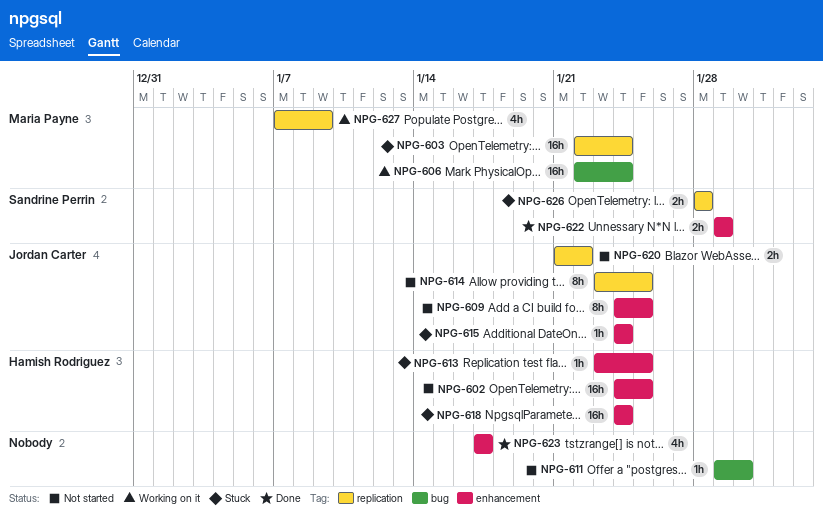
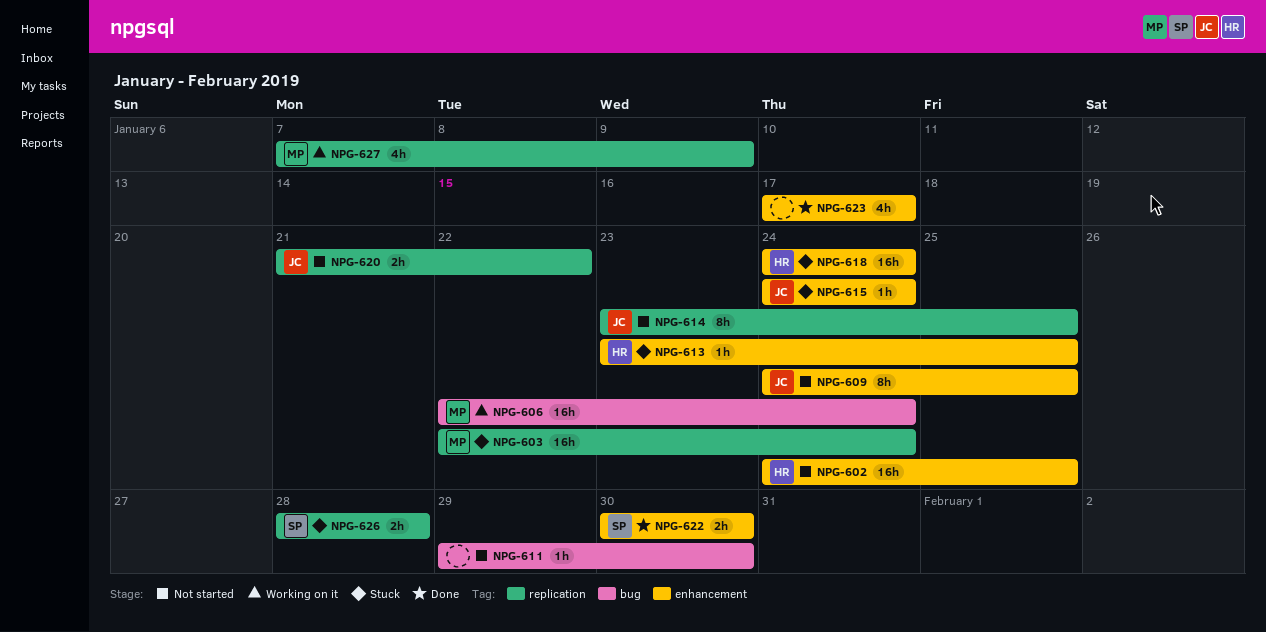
NPG-622, start: Jan 29 -> Jan 30
NPG-622, due: Jan 29 -> Jan 30

